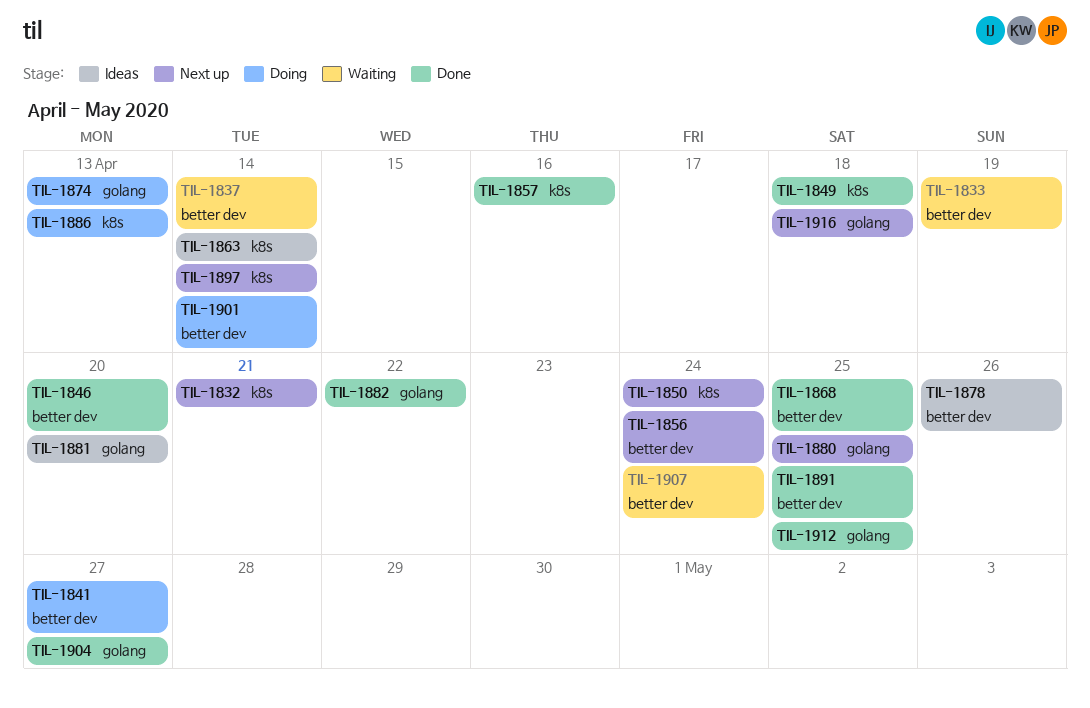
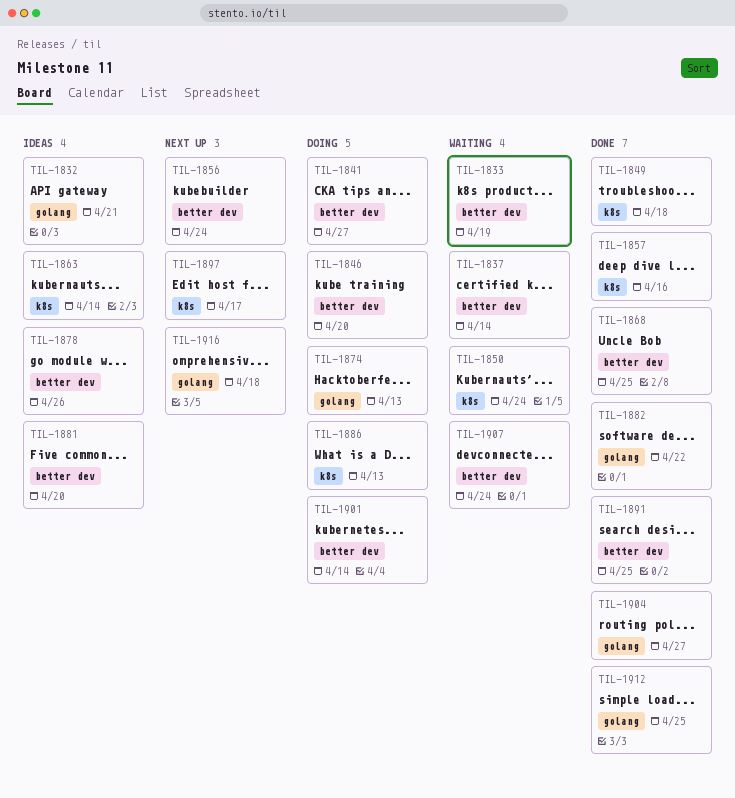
TIL-1832, status: Next up -> Ideas
TIL-1832, label: k8s -> golang
TIL-1846, status: Done -> Doing
TIL-1850, status: Next up -> Waiting
TIL-1880: present -> none
TIL-1881, label: golang -> better dev
TIL-1897, due: Apr 14 -> Apr 17

